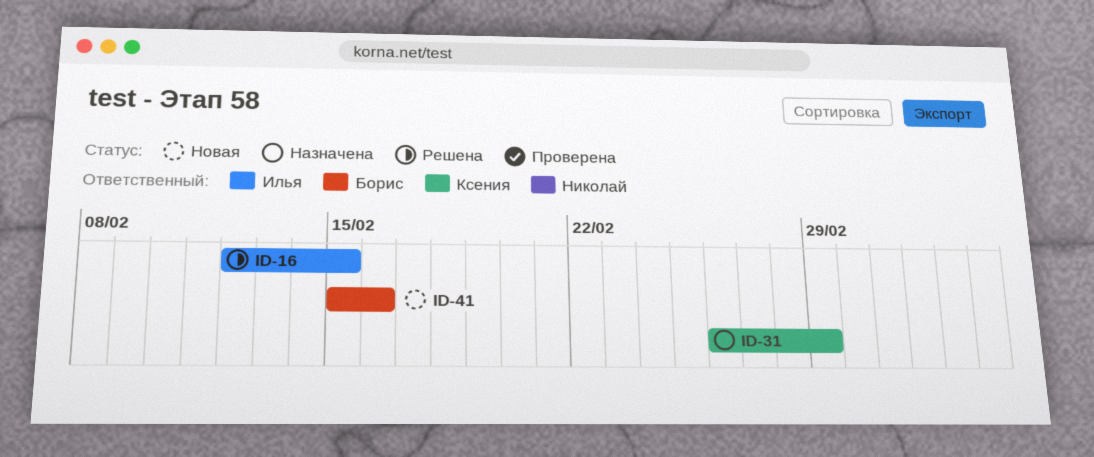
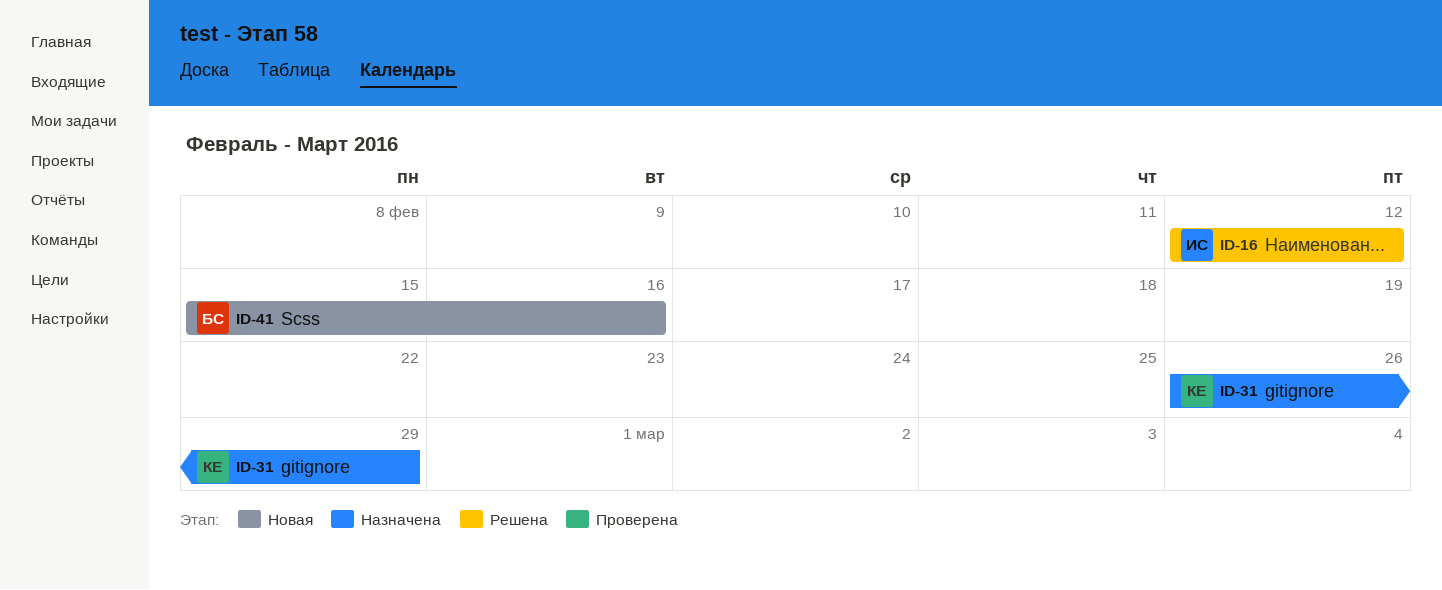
ID-16, due: Feb 15 -> Feb 12

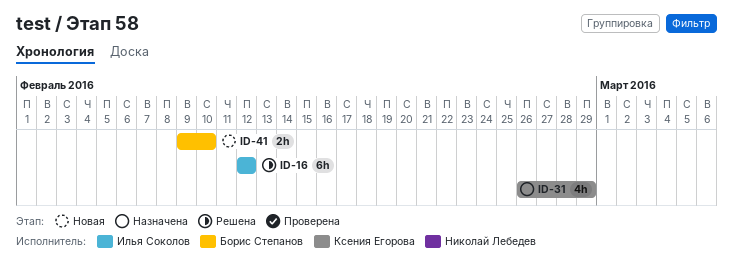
ID-41, start: Feb 15 -> Feb 9
ID-41, due: Feb 16 -> Feb 10

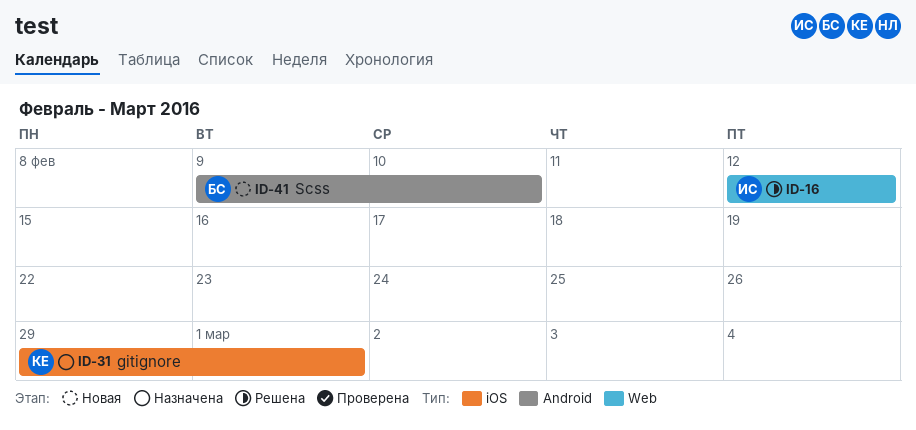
ID-31, start: Feb 26 -> Feb 29
ID-31, due: Feb 29 -> Mar 1

